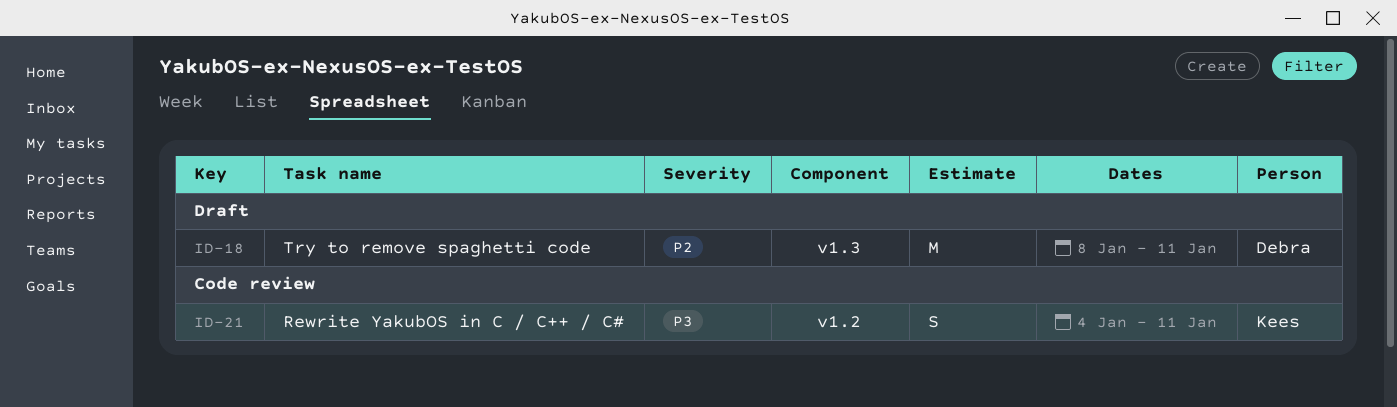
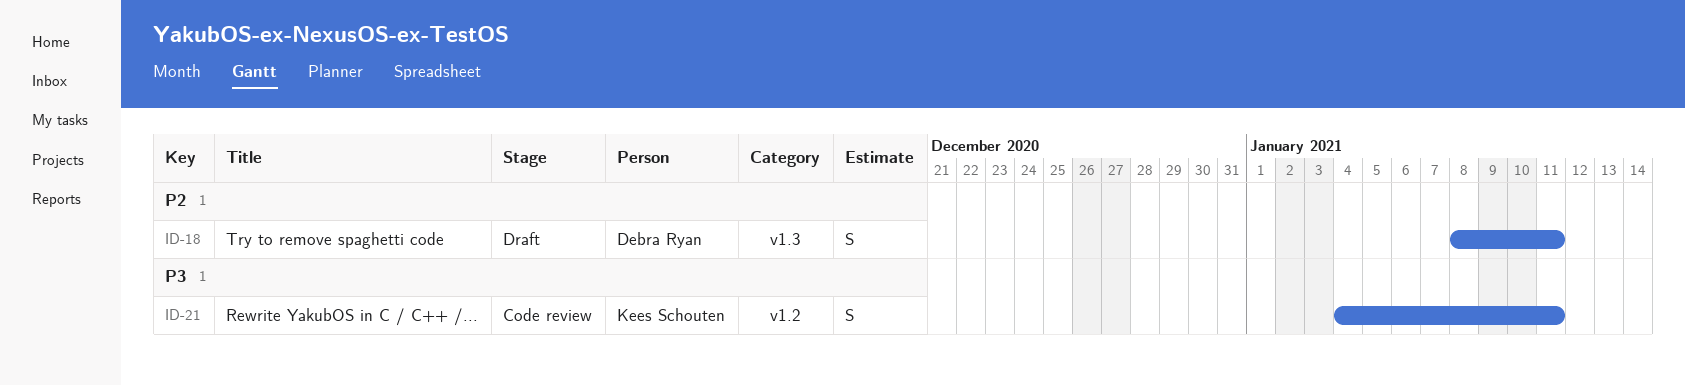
ID-18, estimate: M -> S

